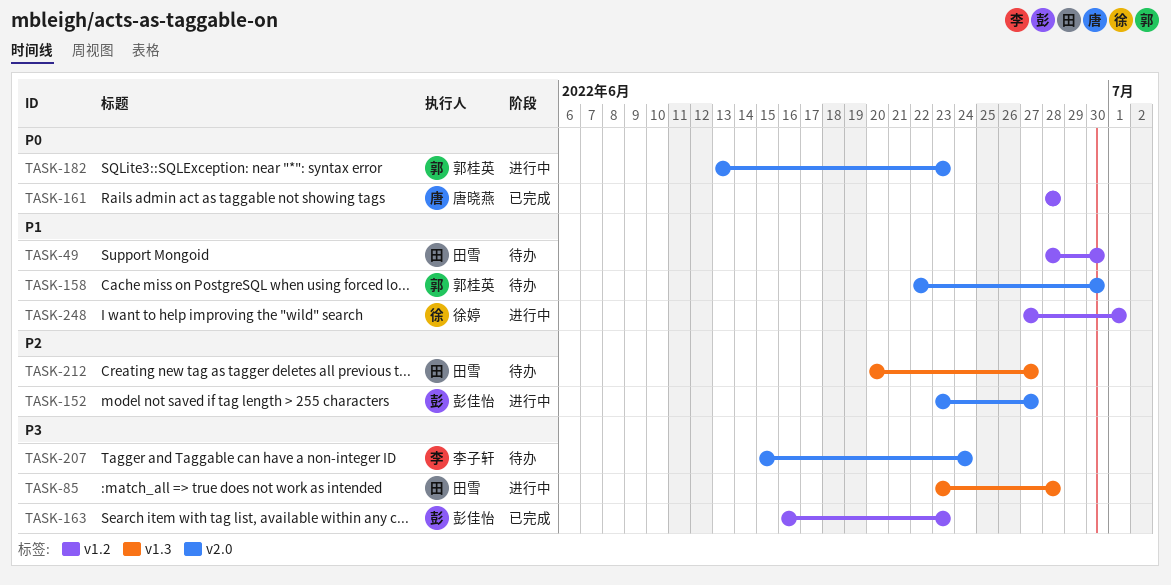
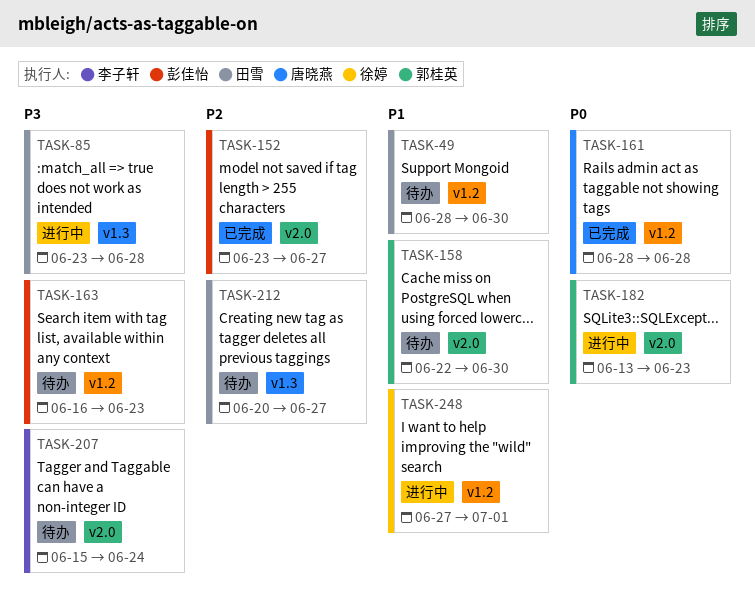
TASK-152, status: 进行中 -> 已完成
TASK-163, status: 已完成 -> 待办

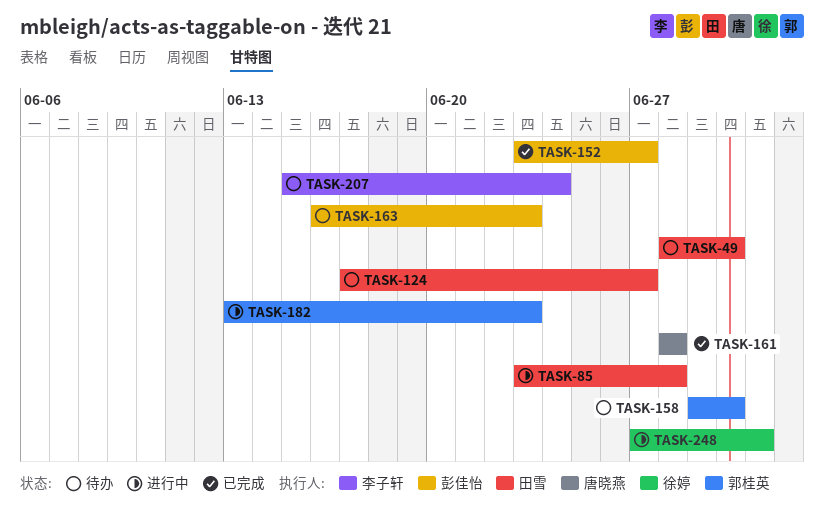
TASK-124: none -> present
TASK-158, start: Jun 22 -> Jun 29
TASK-212: present -> none

